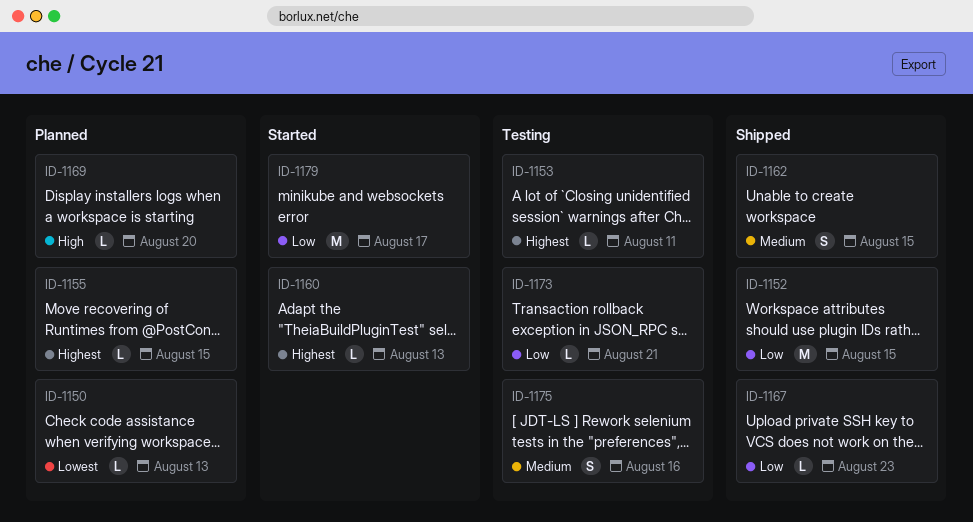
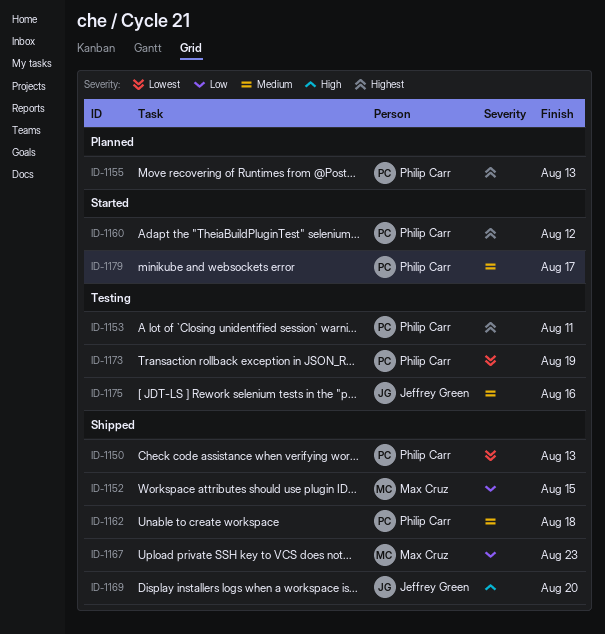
ID-1150, status: Planned -> Shipped
ID-1155, due: Aug 15 -> Aug 13
ID-1160, due: Aug 13 -> Aug 12
ID-1162, due: Aug 15 -> Aug 18
ID-1169, status: Planned -> Shipped
ID-1173, priority: Low -> Lowest
ID-1173, due: Aug 21 -> Aug 19
ID-1179, priority: Low -> Medium

